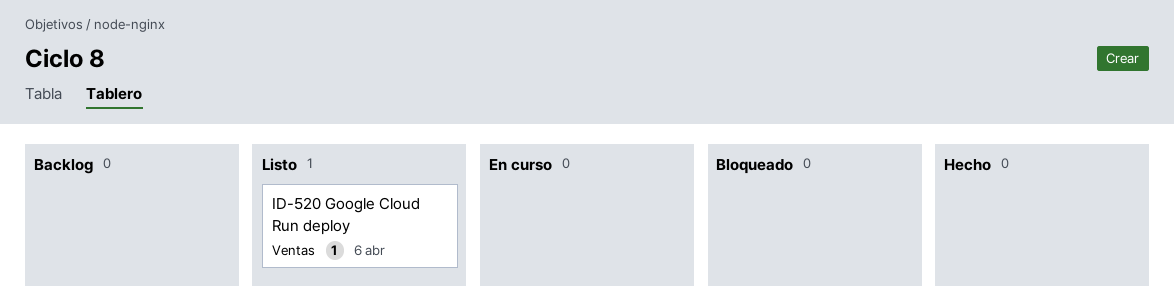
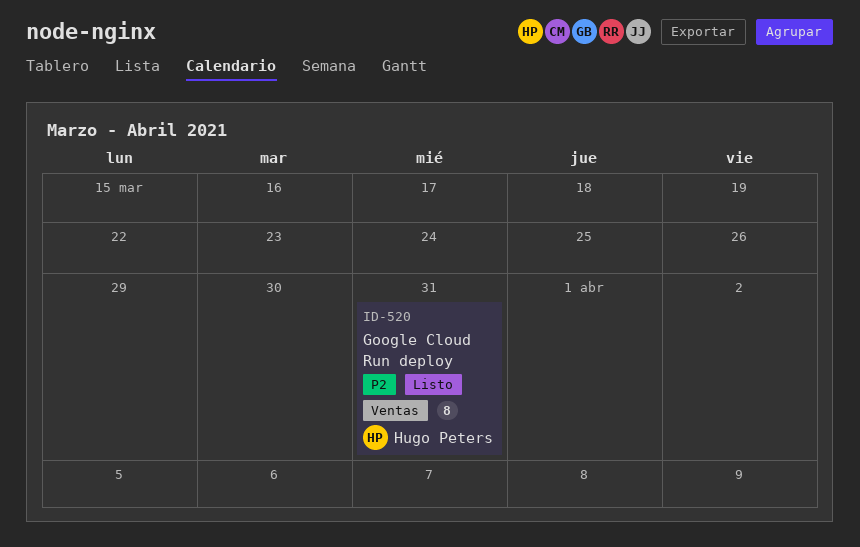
ID-520, estimate: 1 -> 8
ID-520, due: Apr 6 -> Mar 31

